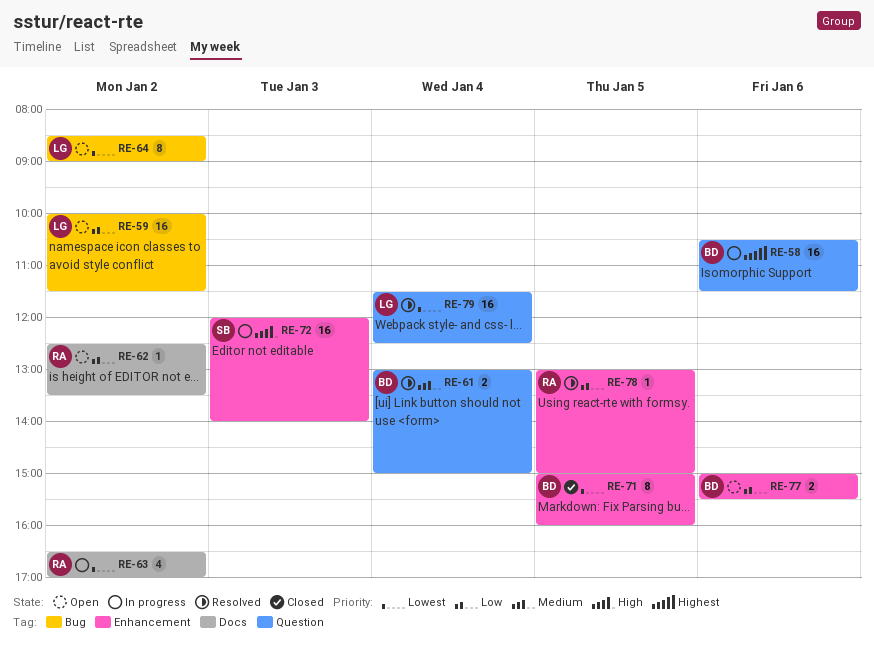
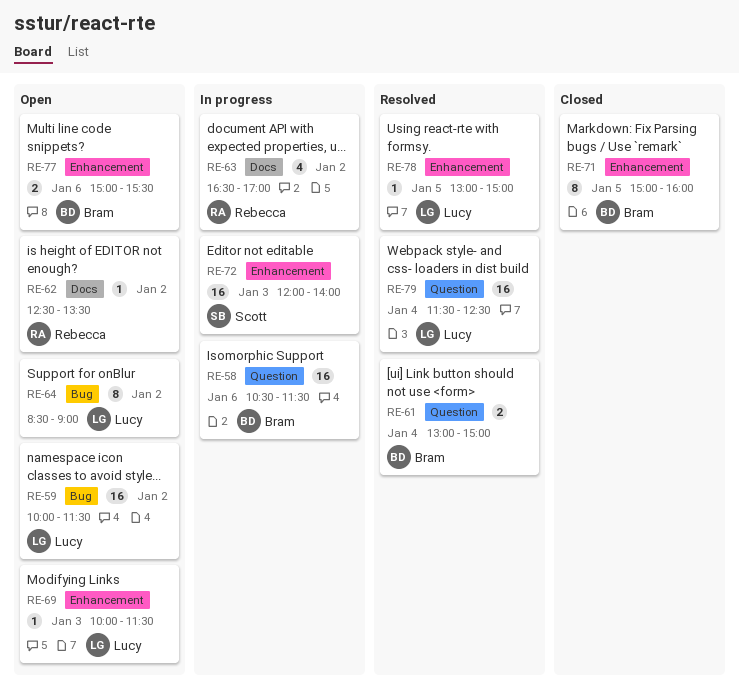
RE-69: none -> present
RE-78, owner: Rebecca -> Lucy

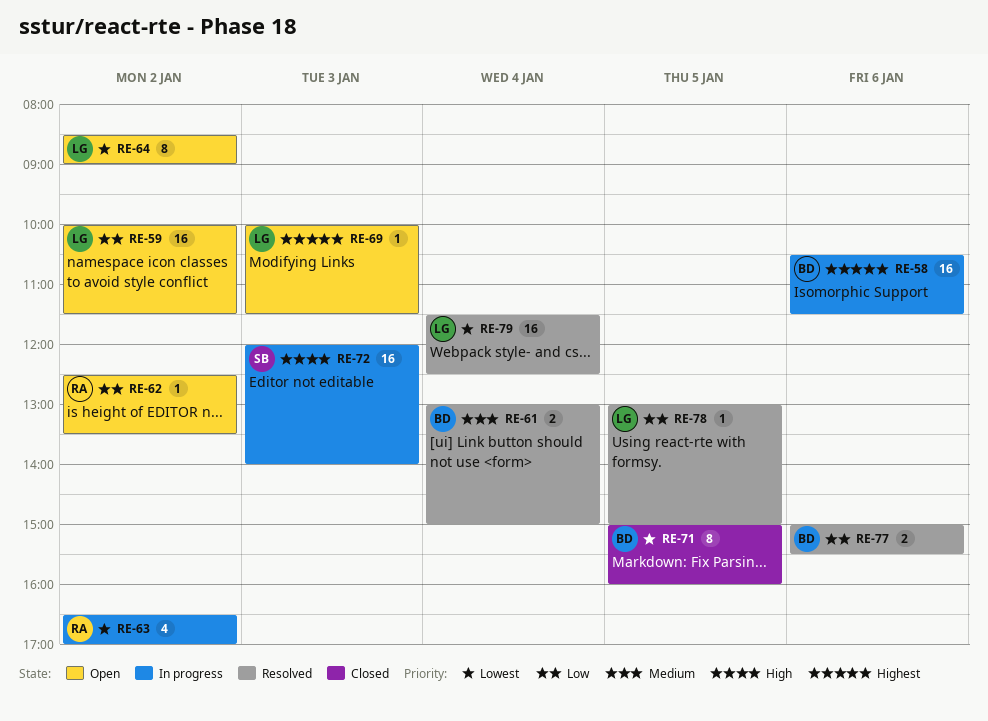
RE-77, status: Open -> Resolved

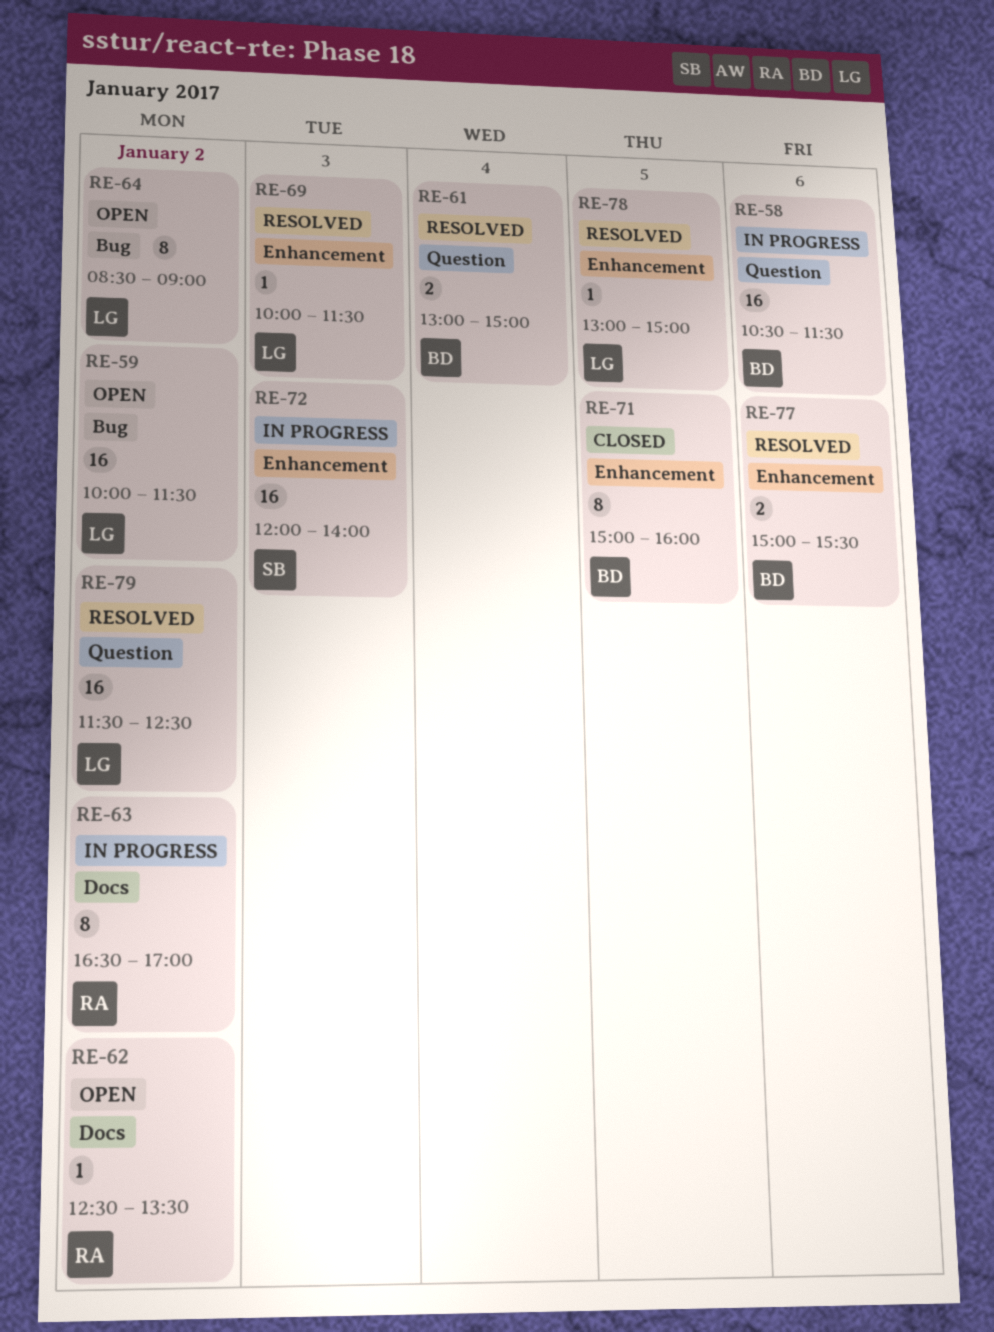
RE-63, estimate: 4 -> 8
RE-69, status: Open -> Resolved
RE-79, day: Jan 4 -> Jan 2

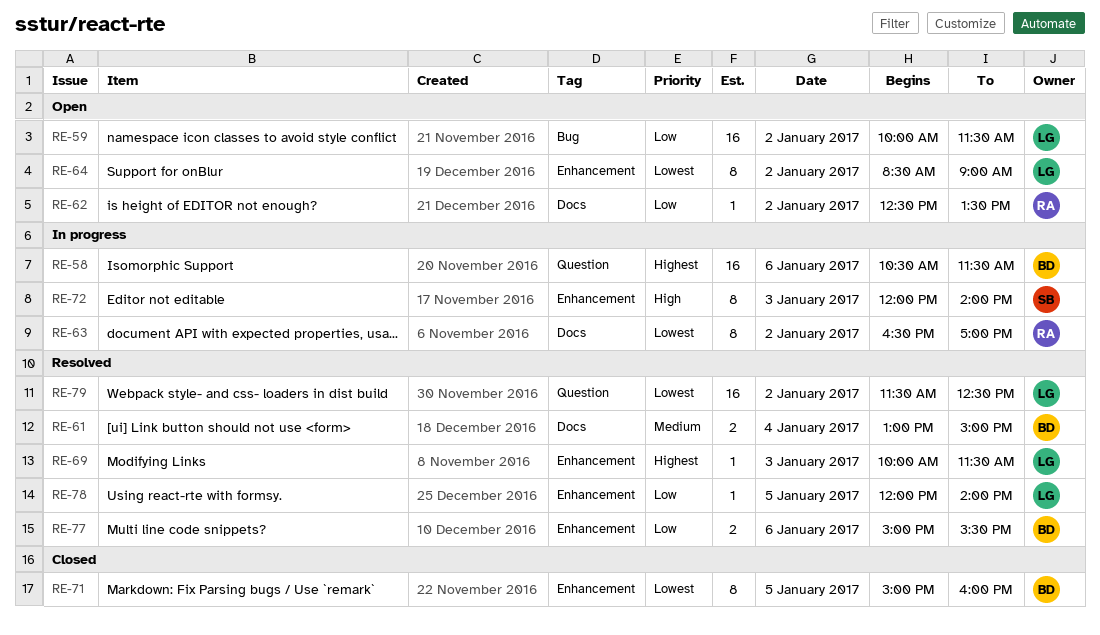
RE-61, label: Question -> Docs
RE-64, label: Bug -> Enhancement
RE-72, estimate: 16 -> 8
RE-78, begins: 13:00 -> 12:00
RE-78, ends: 15:00 -> 14:00

